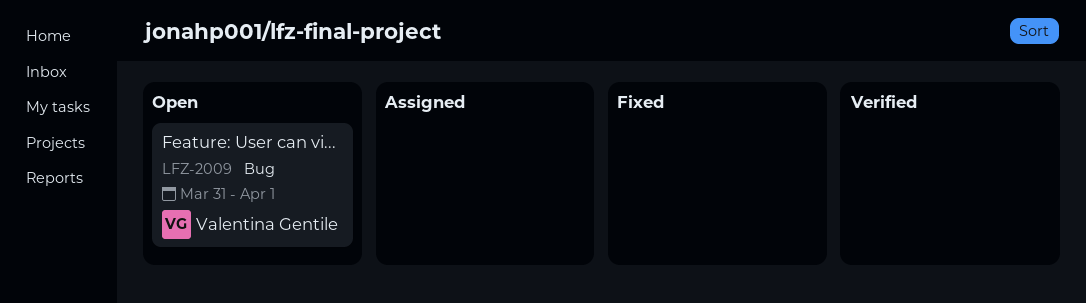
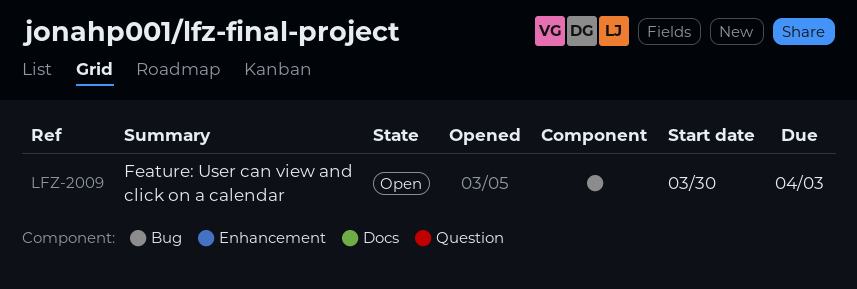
LFZ-2009, start: Mar 31 -> Mar 30
LFZ-2009, due: Apr 1 -> Apr 3

